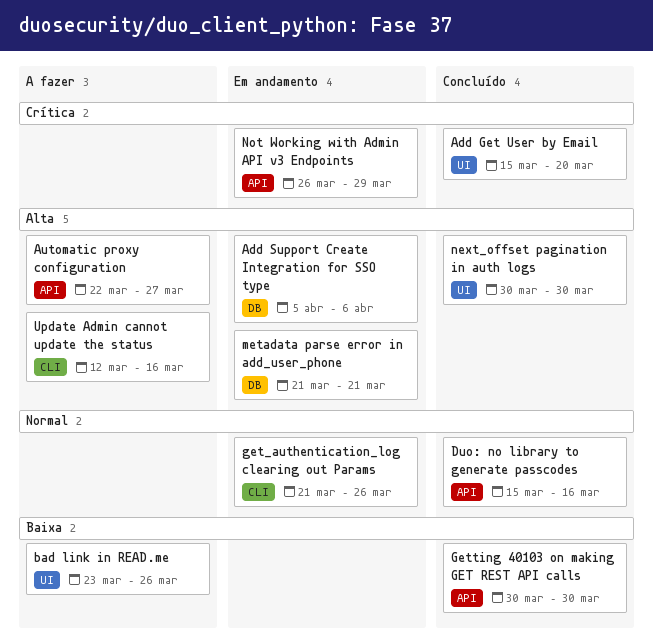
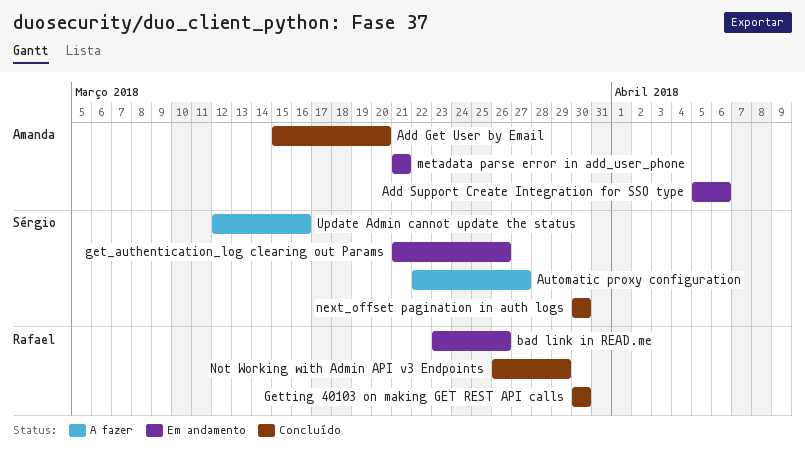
bad link in READ.me, status: A fazer -> Em andamento
Duo: no library to generate passcodes: present -> none
Not Working with Admin API v3 Endpoints, status: Em andamento -> Concluído

